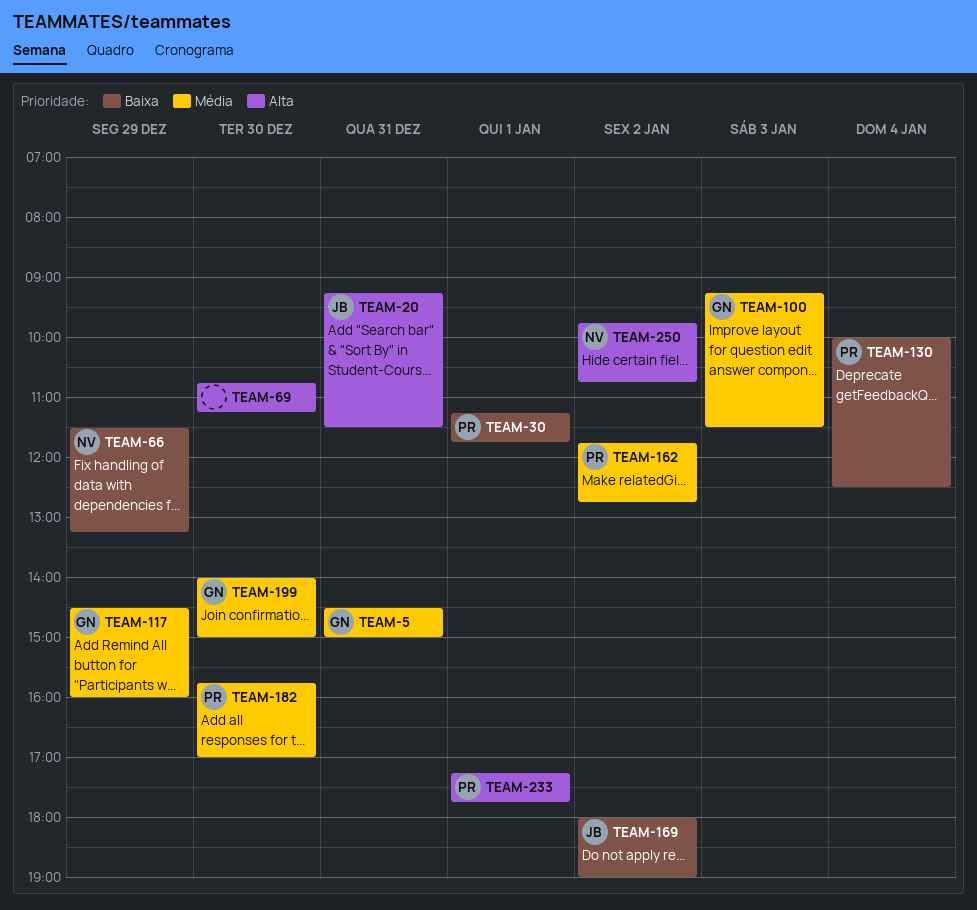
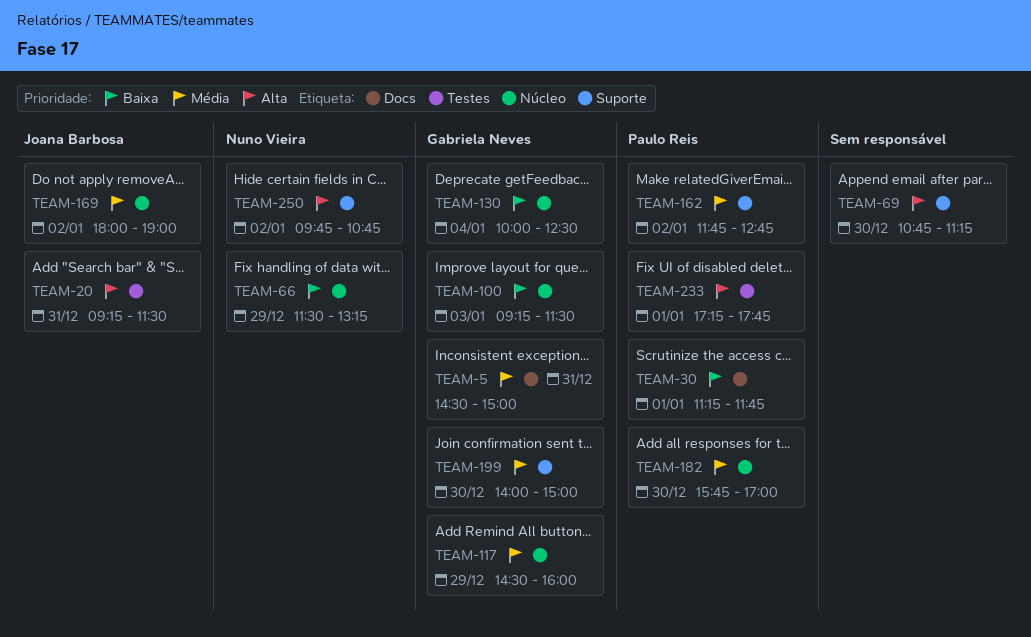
TEAM-100, priority: Média -> Baixa
TEAM-130, owner: Paulo Reis -> Gabriela Neves
TEAM-169, priority: Baixa -> Média

